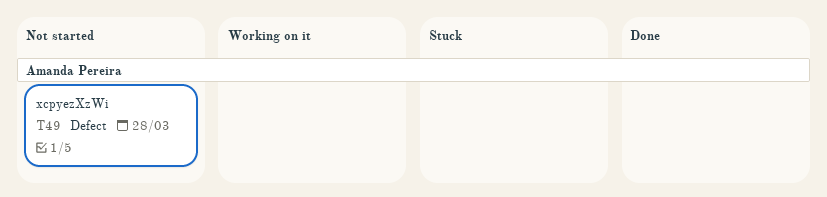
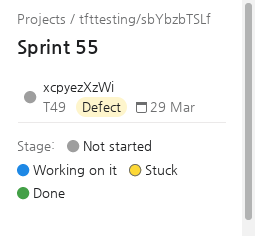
T49, due: Mar 28 -> Mar 29

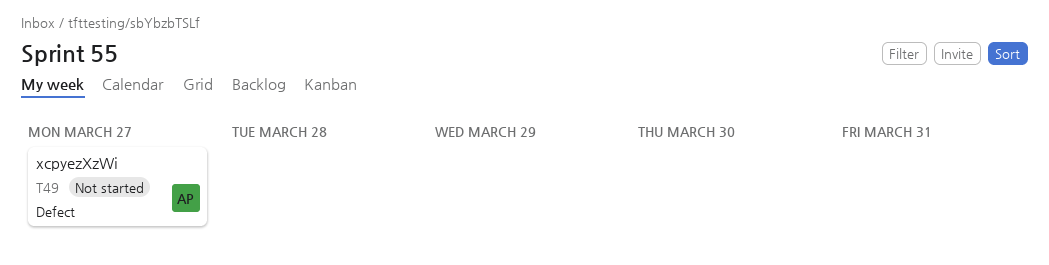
T49, due: Mar 29 -> Mar 27

